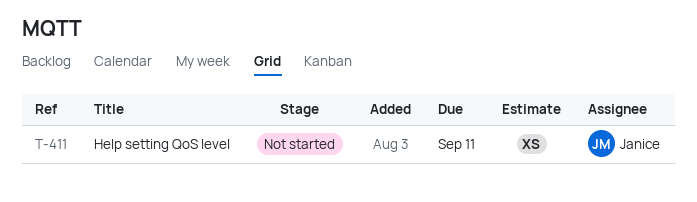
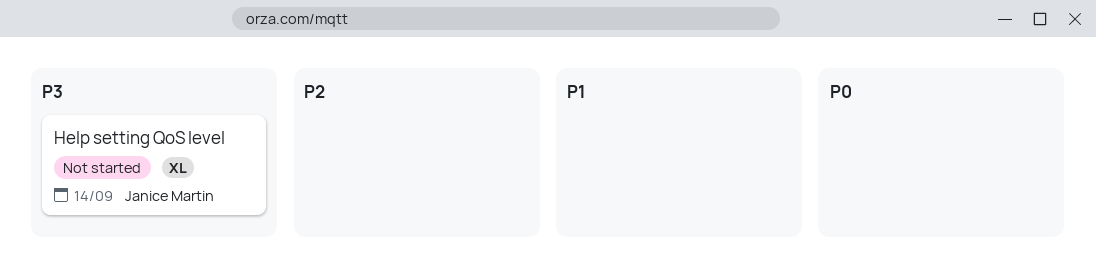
Help setting QoS level, estimate: XS -> XL
Help setting QoS level, due: Sep 11 -> Sep 14

